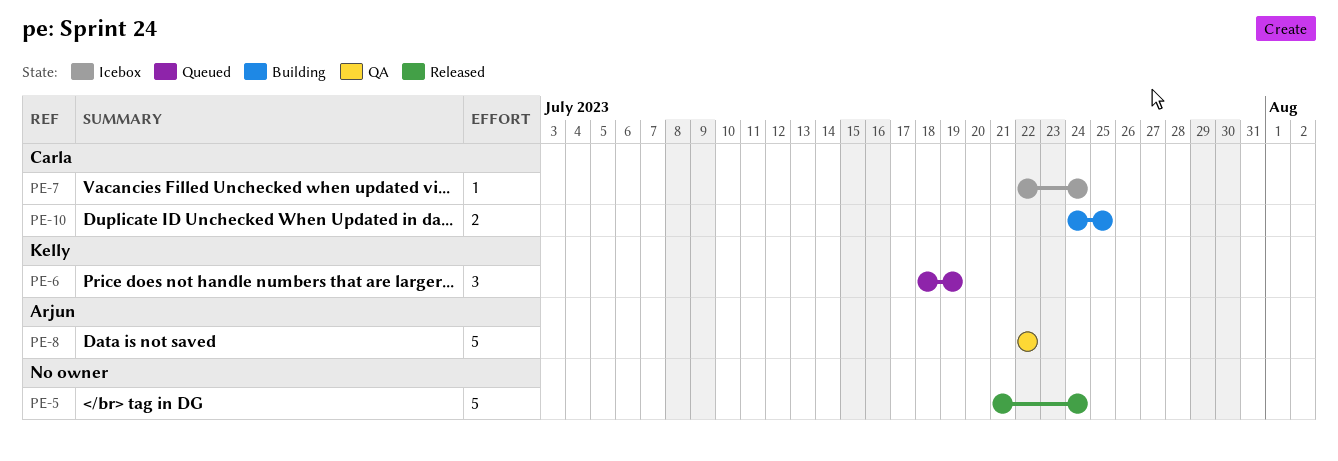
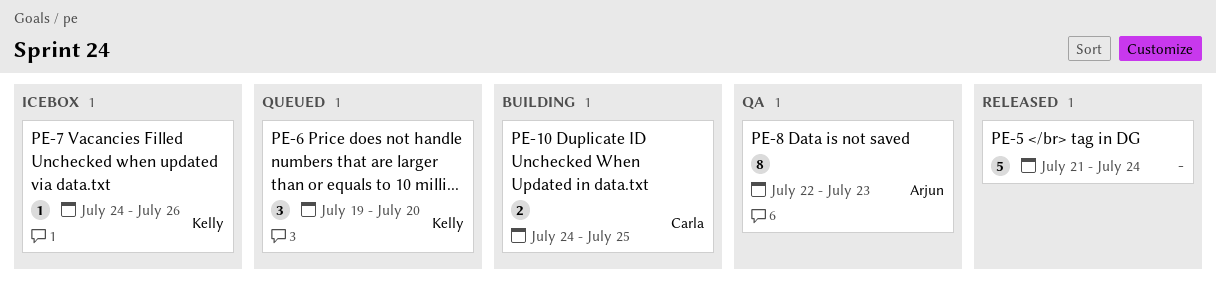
PE-6, start: Jul 18 -> Jul 19
PE-6, due: Jul 19 -> Jul 20
PE-7, owner: Carla -> Kelly
PE-7, start: Jul 22 -> Jul 24
PE-7, due: Jul 24 -> Jul 26
PE-8, estimate: 5 -> 8
PE-8, due: Jul 22 -> Jul 23

